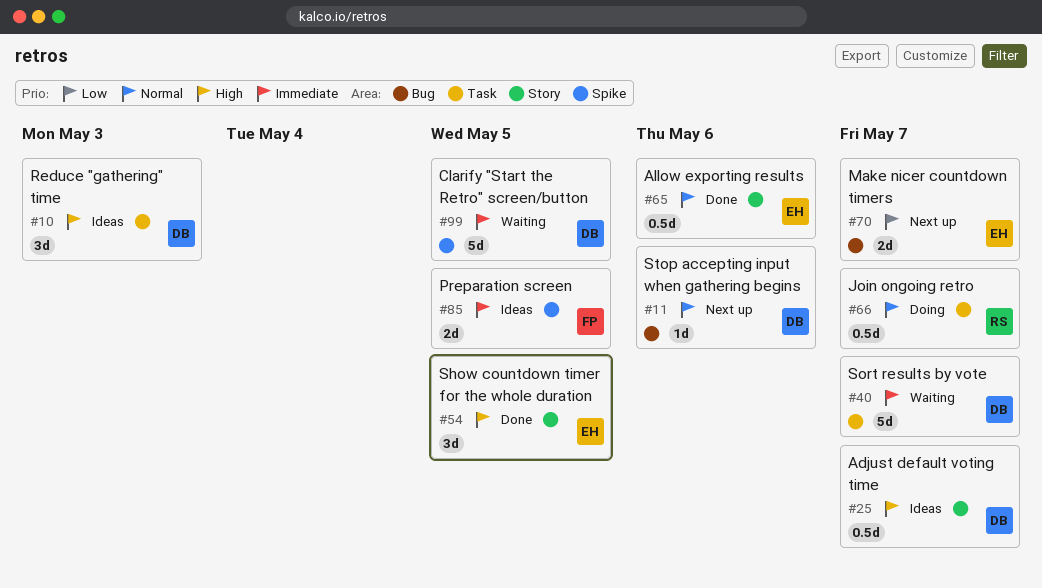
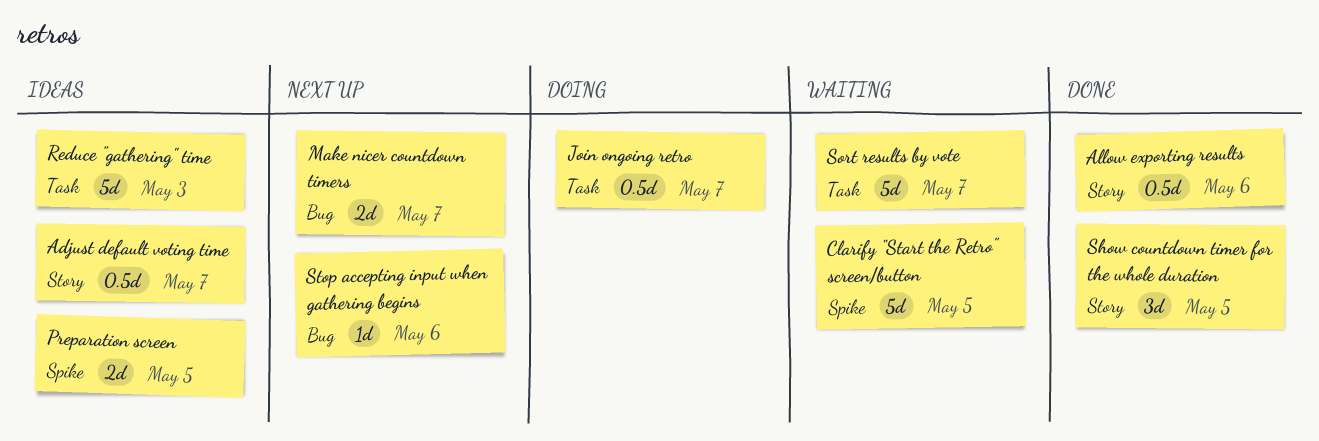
Reduce "gathering" time, estimate: 3d -> 5d

